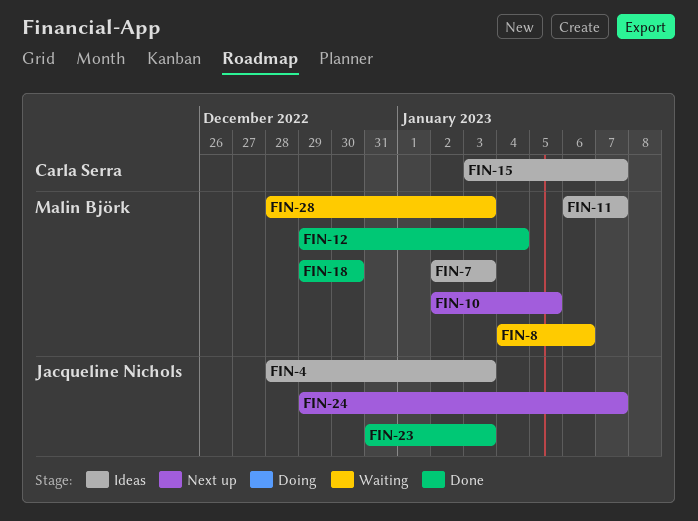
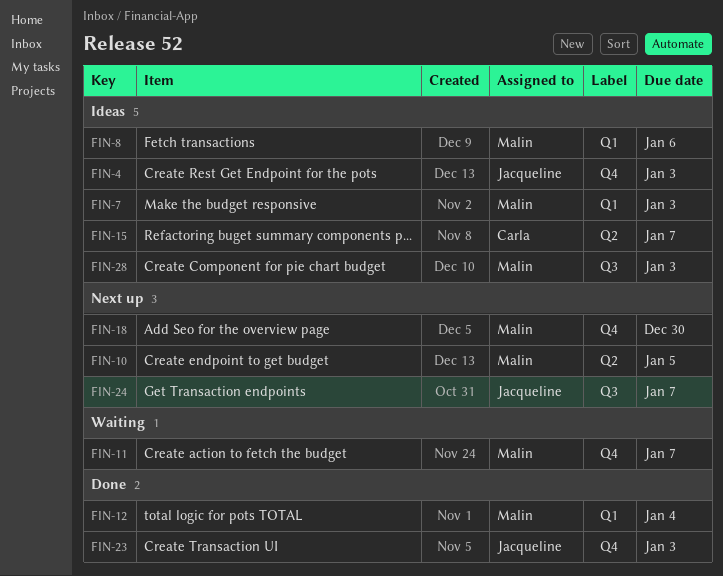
FIN-8, status: Waiting -> Ideas
FIN-11, status: Ideas -> Waiting
FIN-18, status: Done -> Next up
FIN-28, status: Waiting -> Ideas

